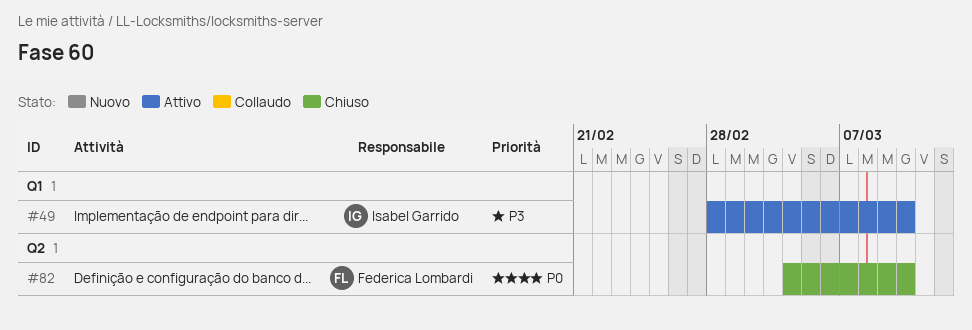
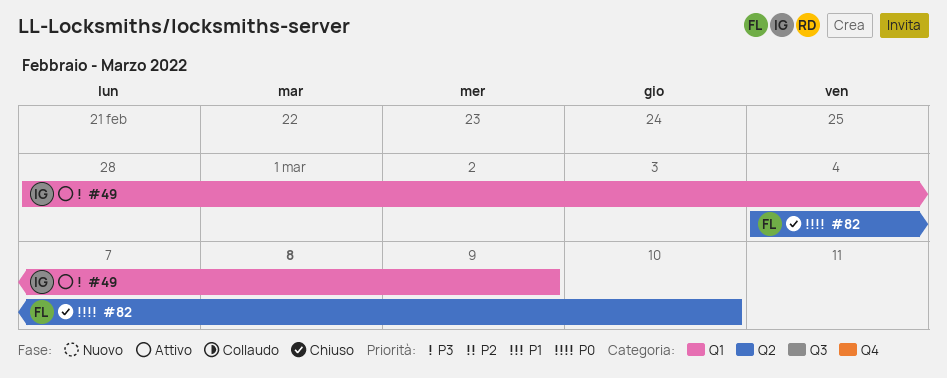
#49, due: Mar 10 -> Mar 9

